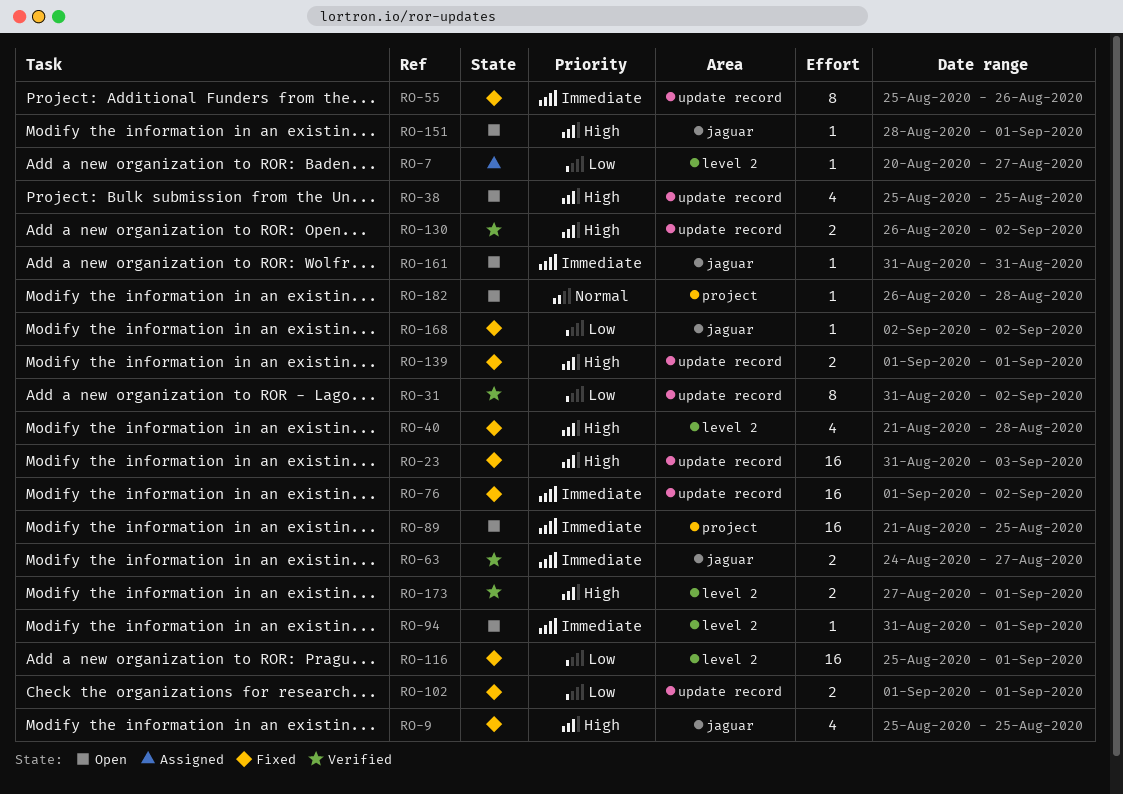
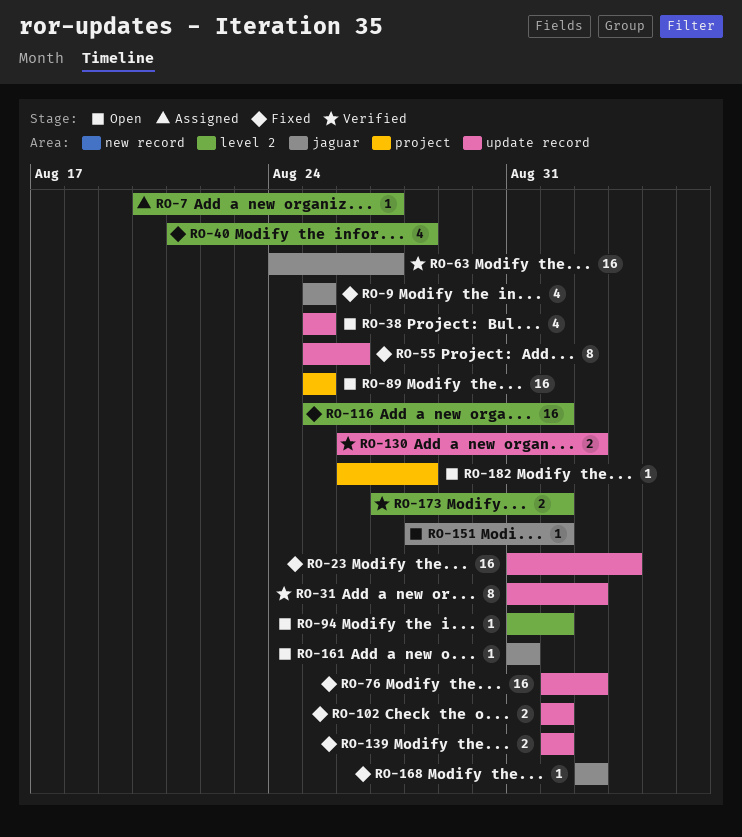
RO-63, estimate: 2 -> 16
RO-89, start: Aug 21 -> Aug 25

